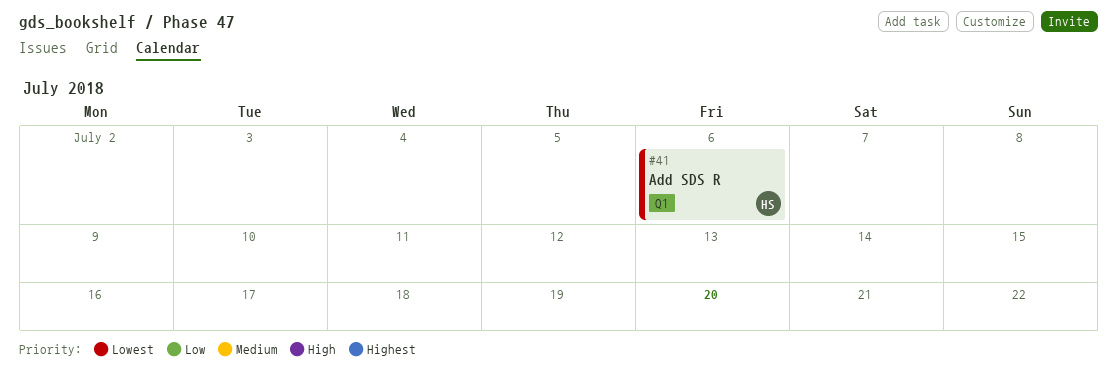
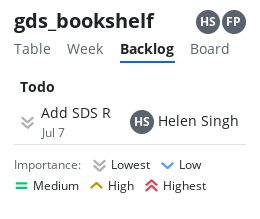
Add SDS R, due: Jul 6 -> Jul 7

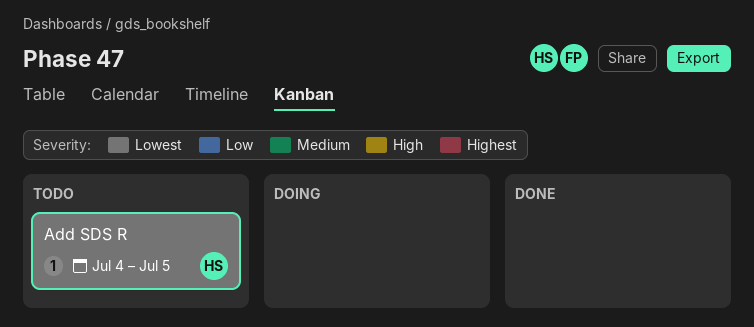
Add SDS R, due: Jul 7 -> Jul 5

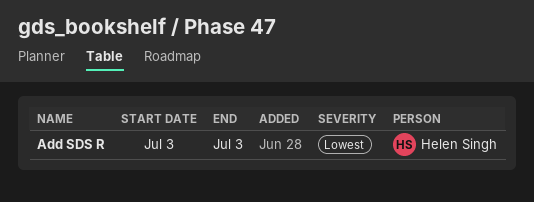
Add SDS R, start: Jul 4 -> Jul 3
Add SDS R, due: Jul 5 -> Jul 3

